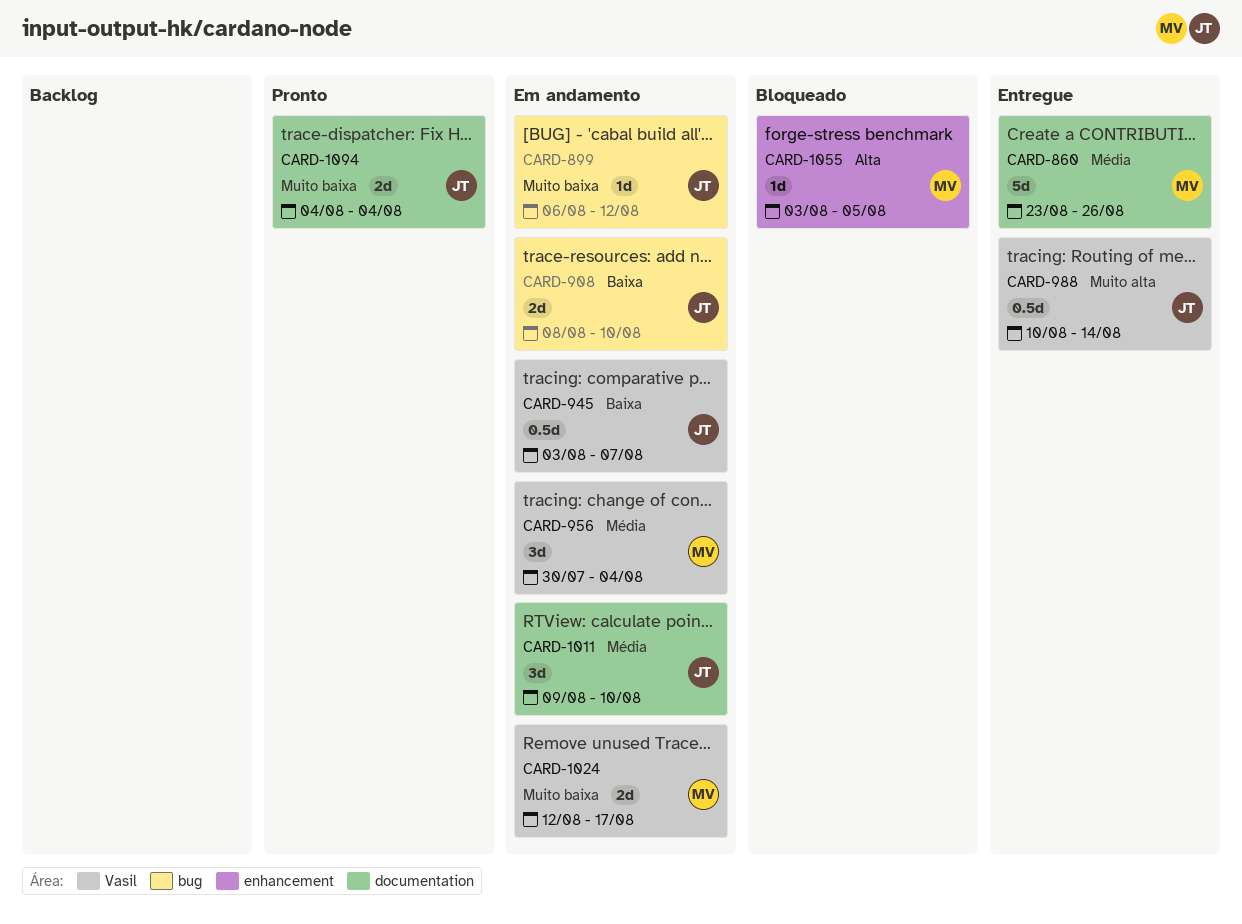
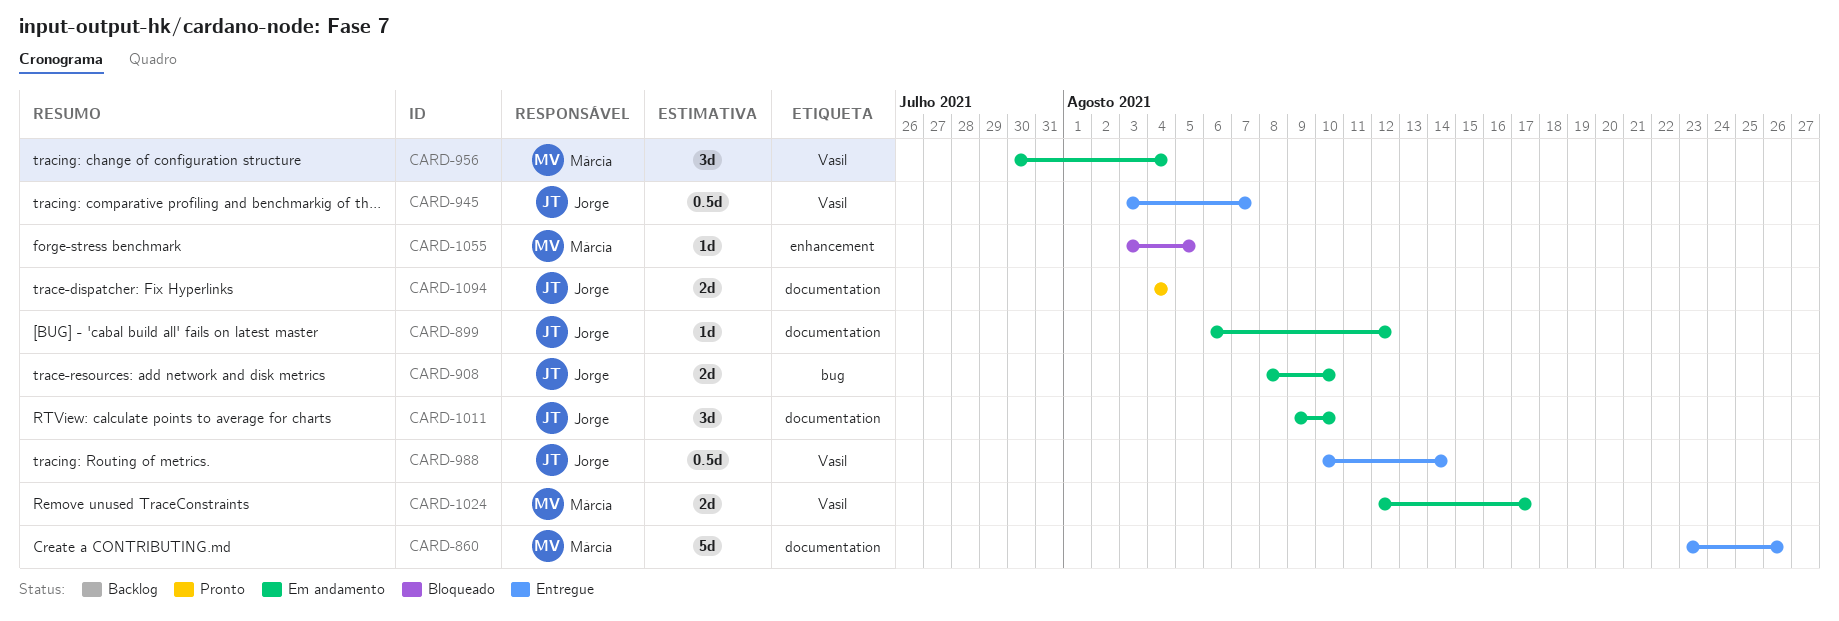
CARD-899, label: bug -> documentation
CARD-945, status: Em andamento -> Entregue

